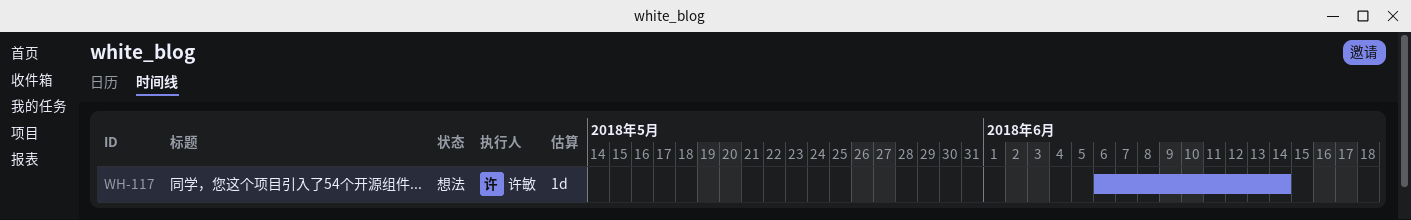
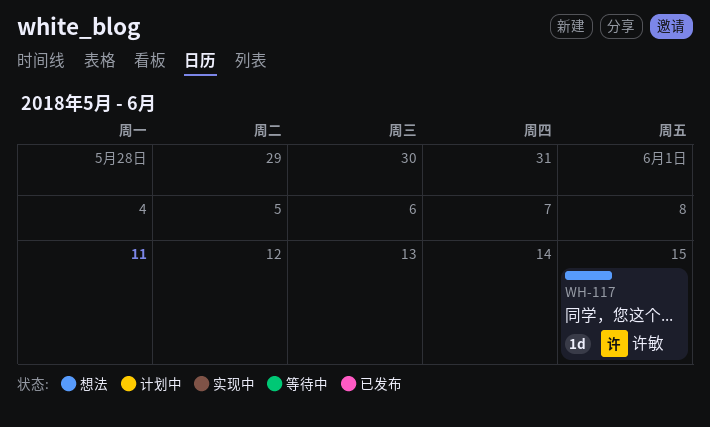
WH-117, due: Jun 14 -> Jun 15

